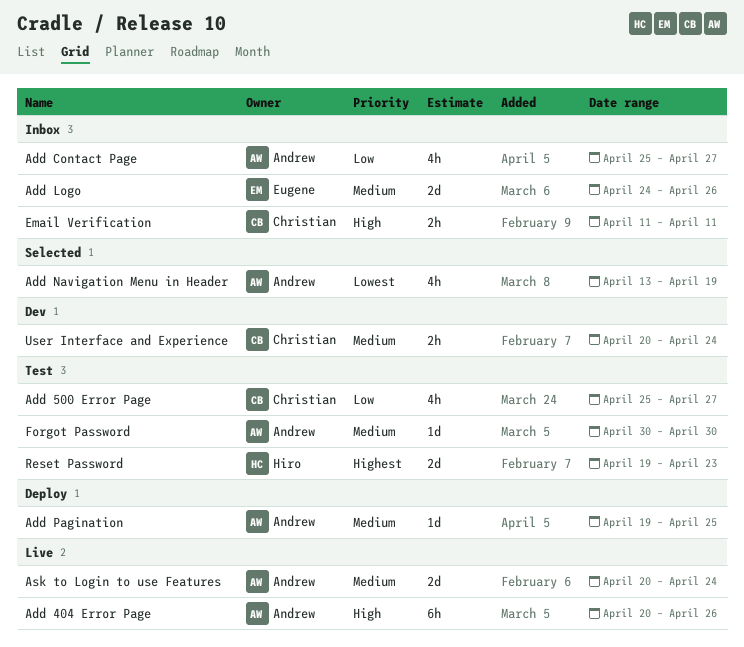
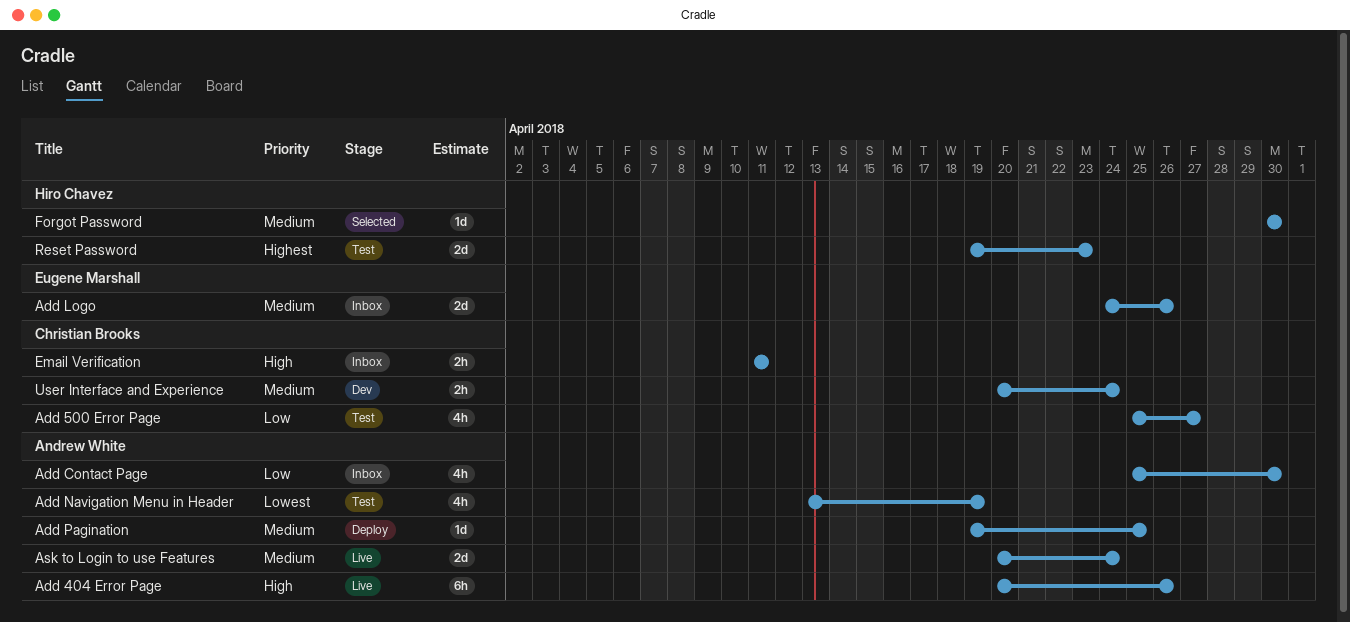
Add Contact Page, due: Apr 27 -> Apr 30
Add Navigation Menu in Header, status: Selected -> Test
Forgot Password, status: Test -> Selected
Forgot Password, owner: Andrew White -> Hiro Chavez

